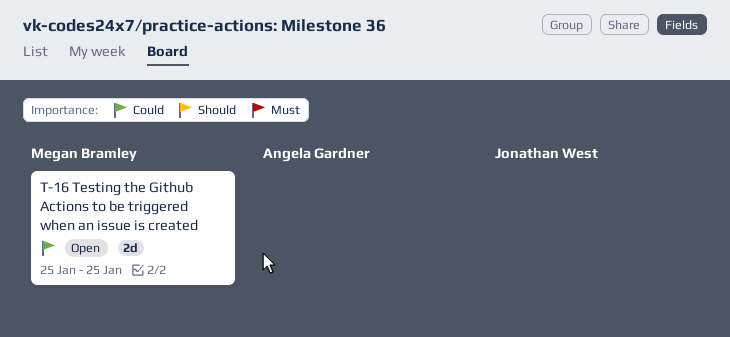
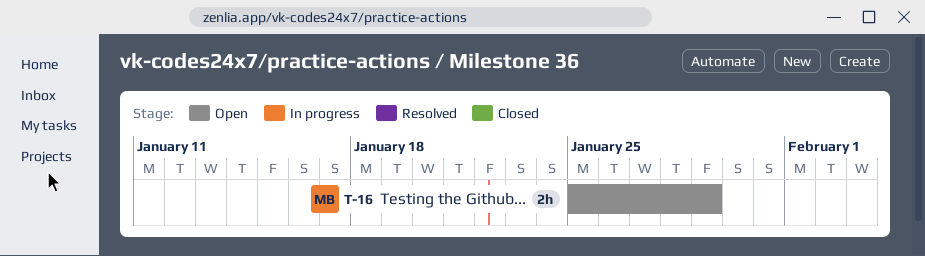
T-16, estimate: 2d -> 2h
T-16, due: Jan 25 -> Jan 29

